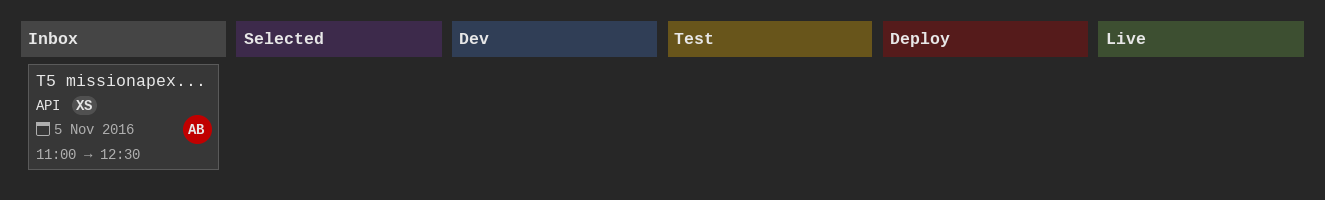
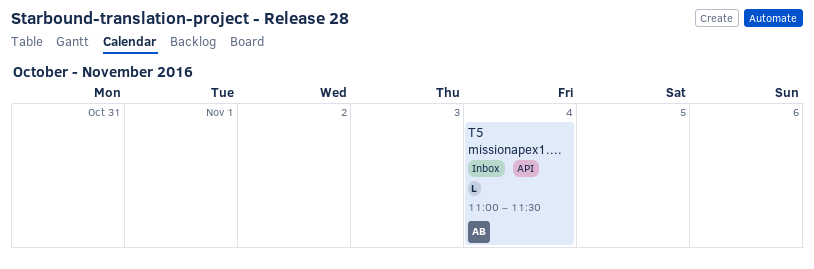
T5, estimate: XS -> L
T5, day: Nov 5 -> Nov 4
T5, ends: 12:30 -> 11:30

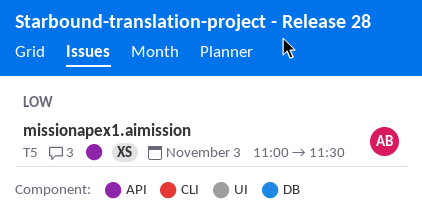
T5, estimate: L -> XS
T5, day: Nov 4 -> Nov 3

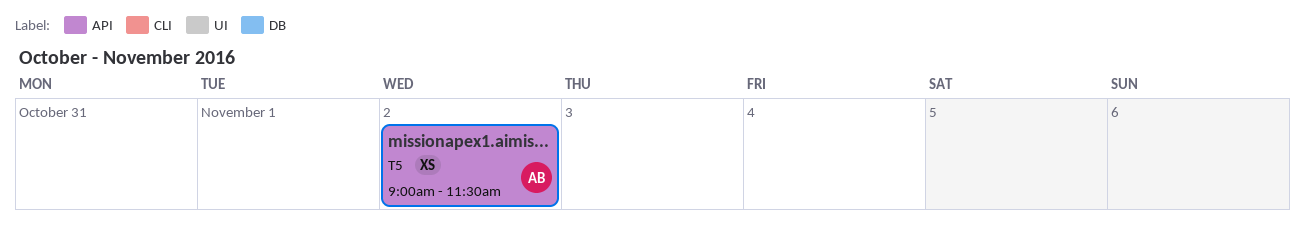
T5, day: Nov 3 -> Nov 2
T5, begins: 11:00 -> 09:00

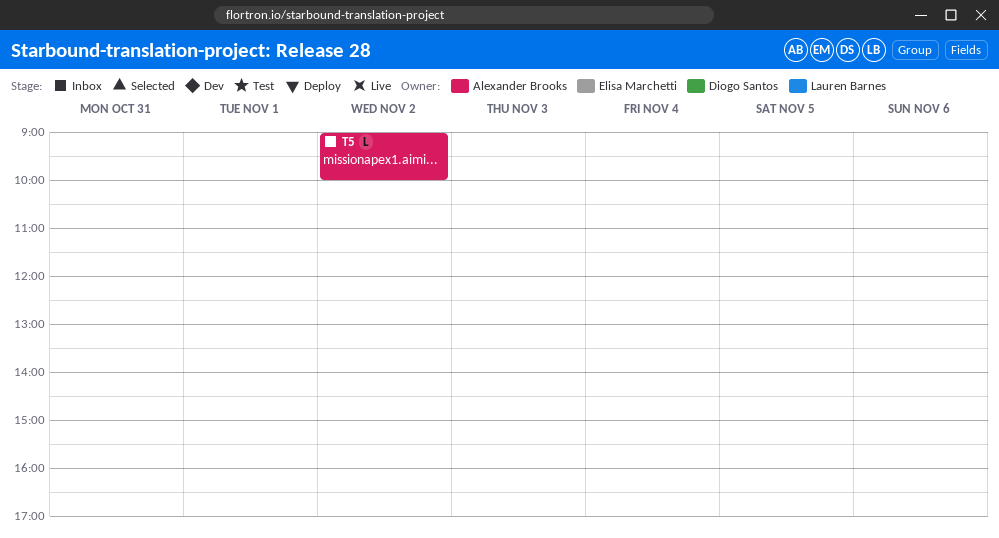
T5, estimate: XS -> L
T5, ends: 11:30 -> 10:00

